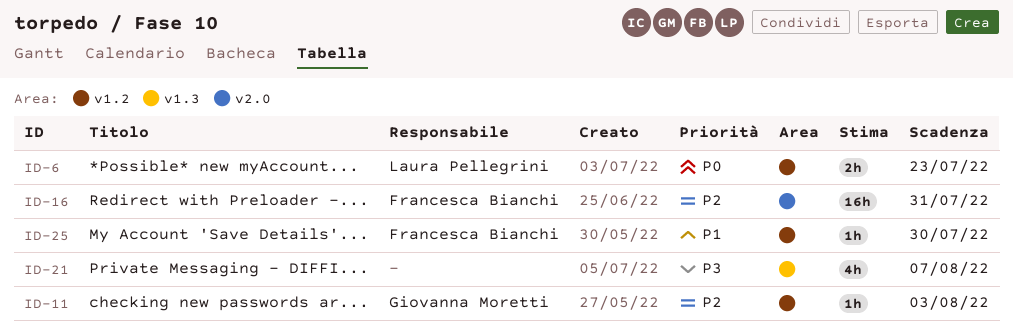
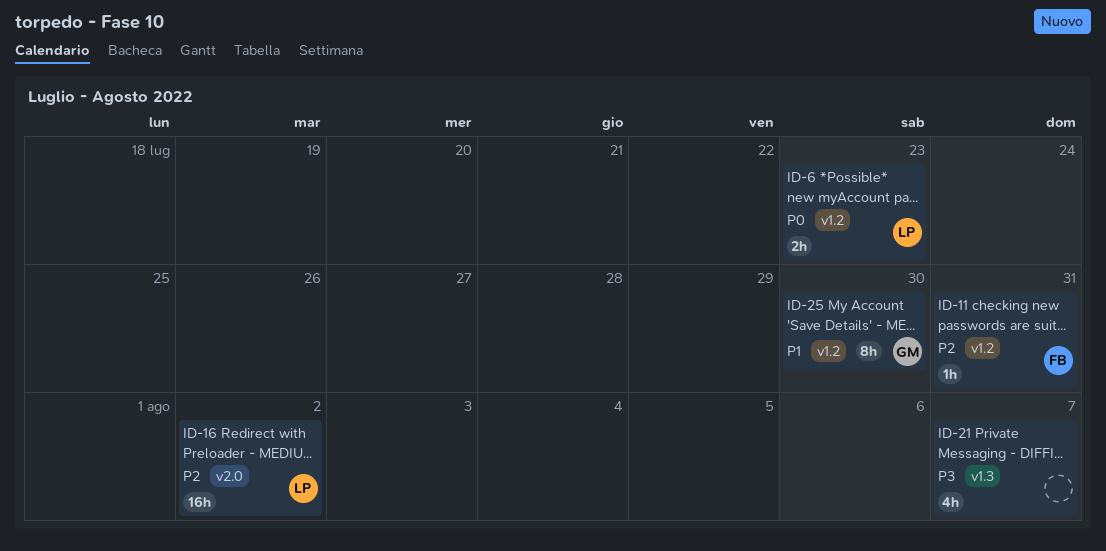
ID-11, owner: Giovanna Moretti -> Francesca Bianchi
ID-11, due: Aug 3 -> Jul 31
ID-16, owner: Francesca Bianchi -> Laura Pellegrini
ID-16, due: Jul 31 -> Aug 2
ID-25, owner: Francesca Bianchi -> Giovanna Moretti
ID-25, estimate: 1h -> 8h

